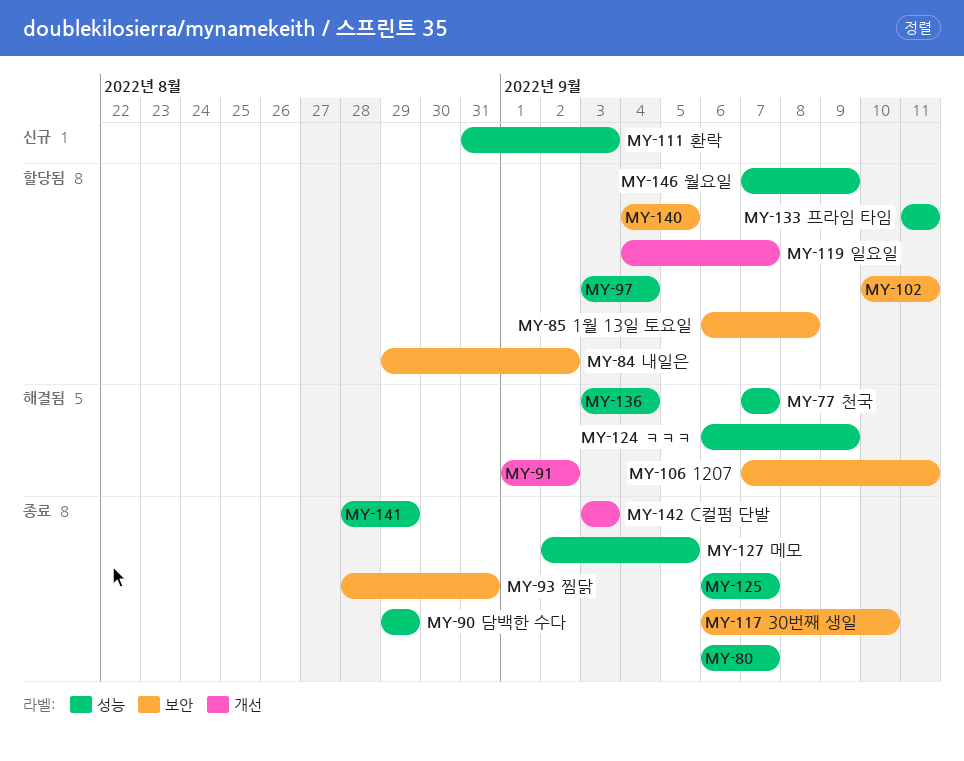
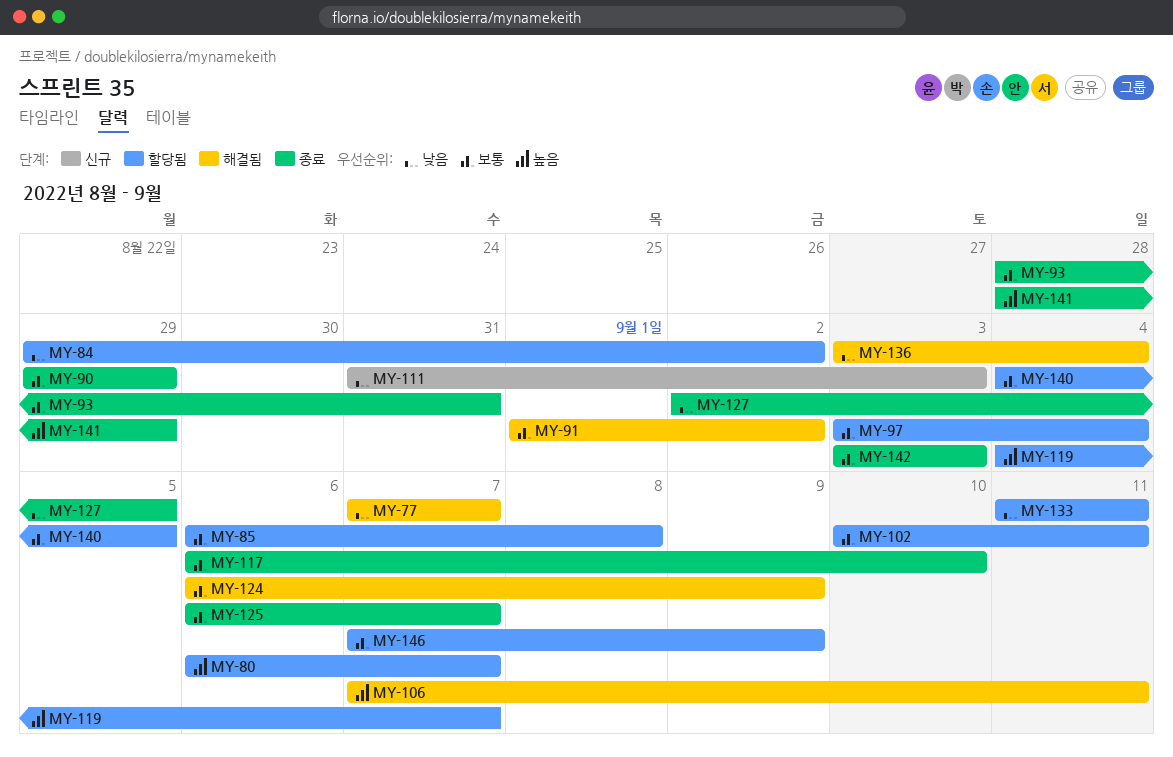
MY-80, status: 종료 -> 할당됨

